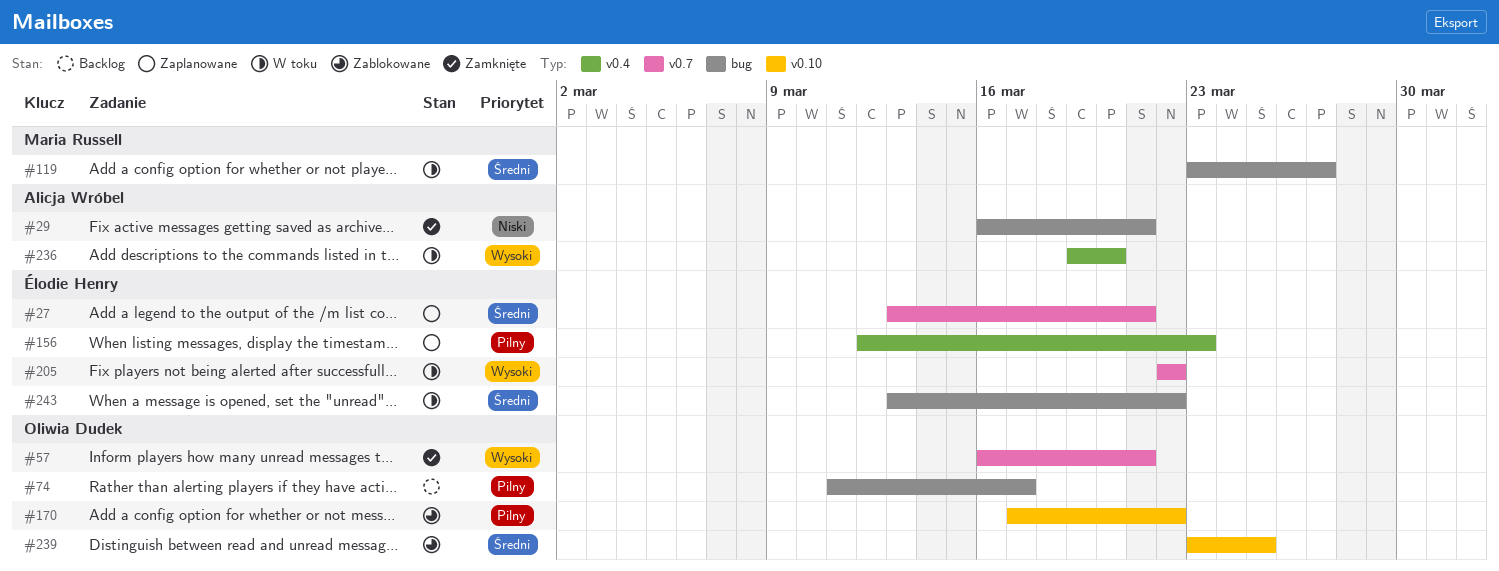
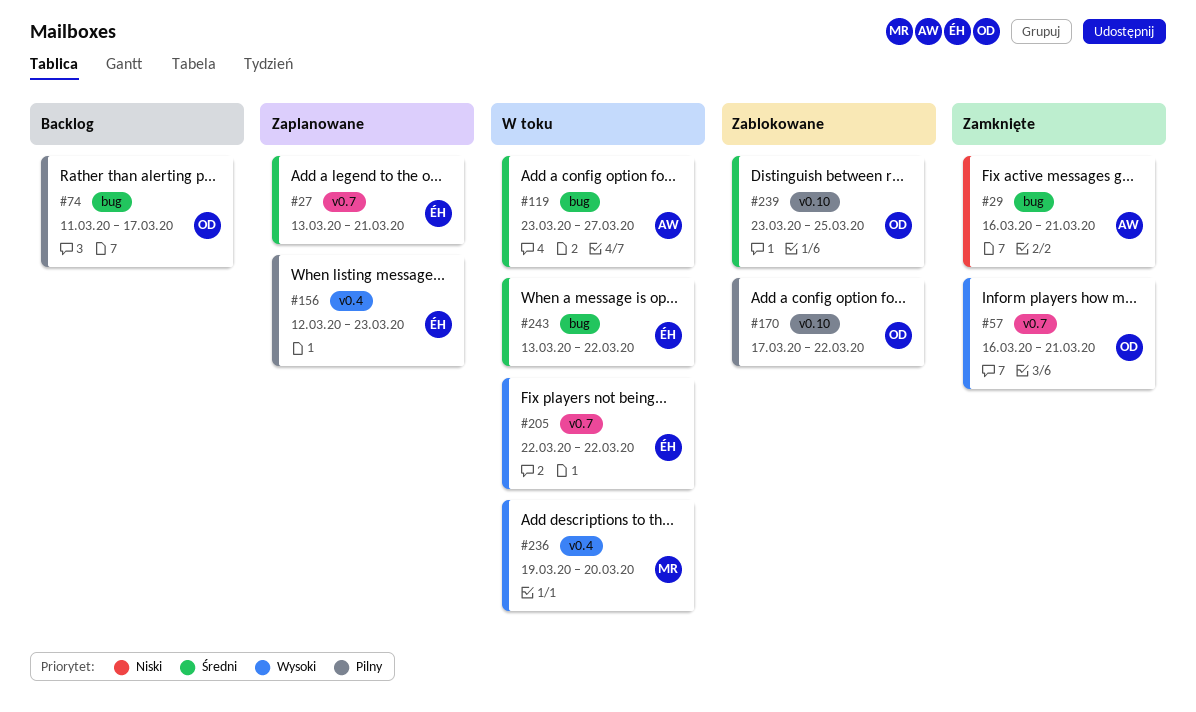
#119, owner: Maria Russell -> Alicja Wróbel
#236, owner: Alicja Wróbel -> Maria Russell

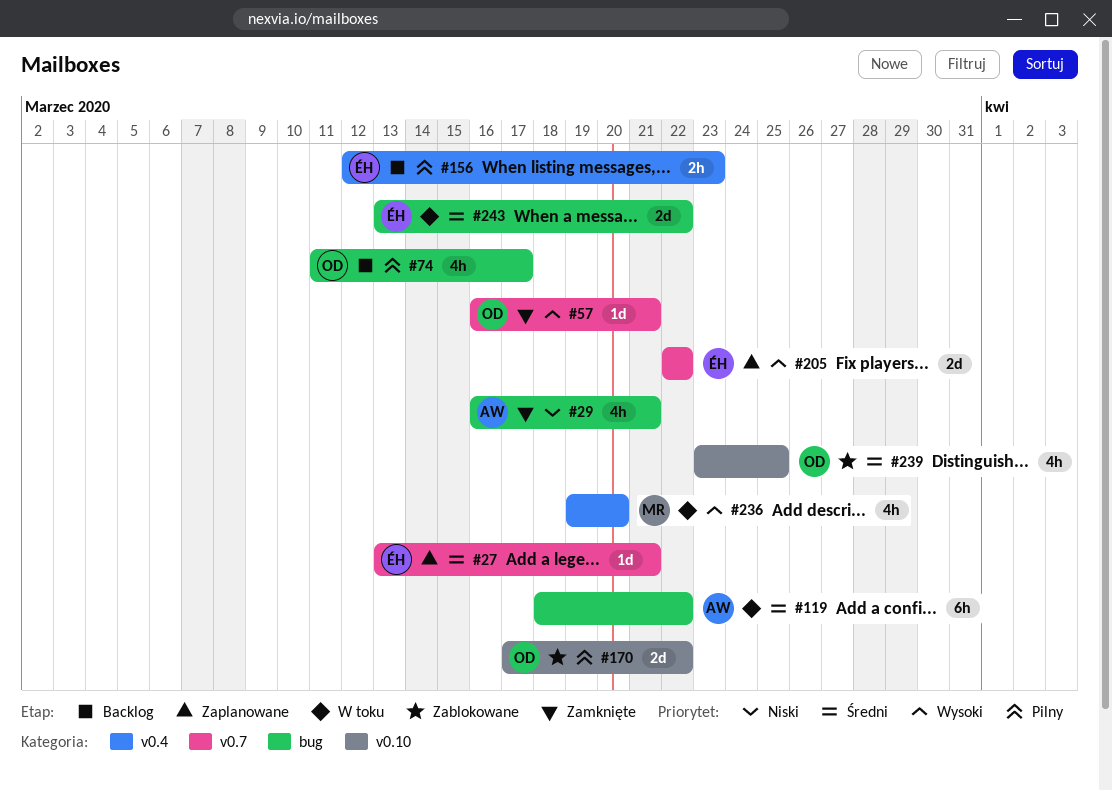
#119, start: Mar 23 -> Mar 18
#119, due: Mar 27 -> Mar 22
#156, status: Zaplanowane -> Backlog
#205, status: W toku -> Zaplanowane

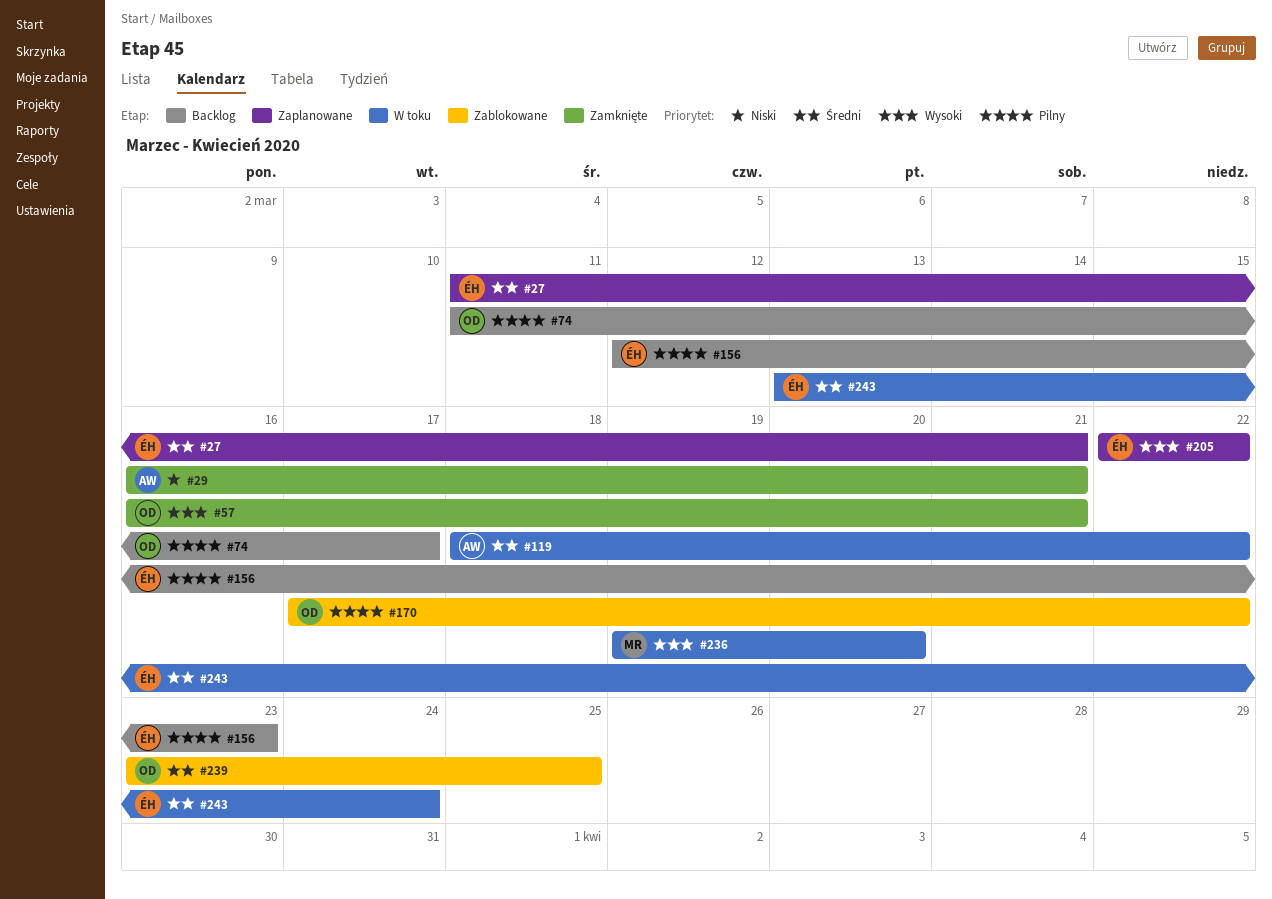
#27, start: Mar 13 -> Mar 11
#243, due: Mar 22 -> Mar 24

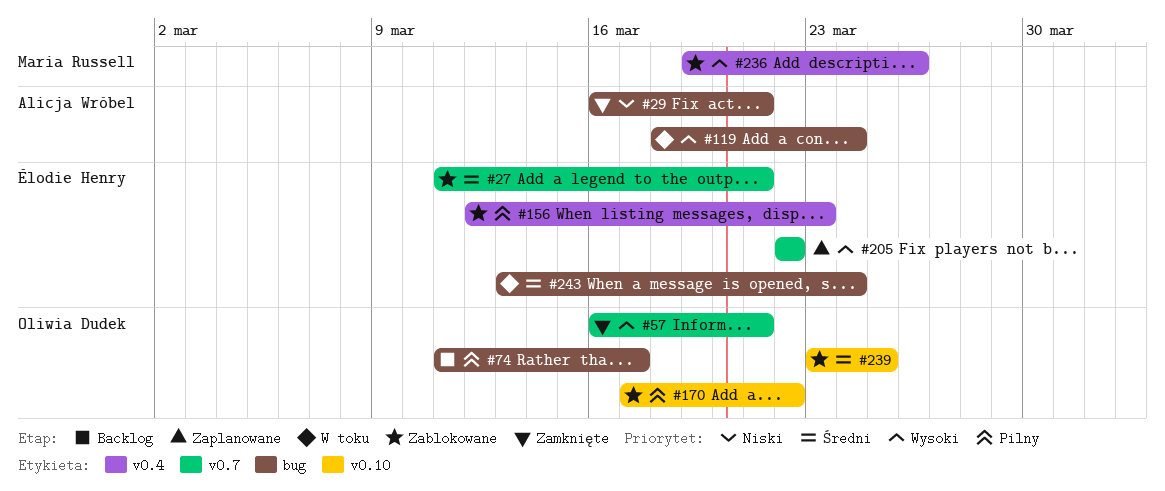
#27, status: Zaplanowane -> Zablokowane
#119, priority: Średni -> Wysoki
#119, due: Mar 22 -> Mar 24
#156, status: Backlog -> Zablokowane
#236, status: W toku -> Zablokowane
#236, due: Mar 20 -> Mar 26

